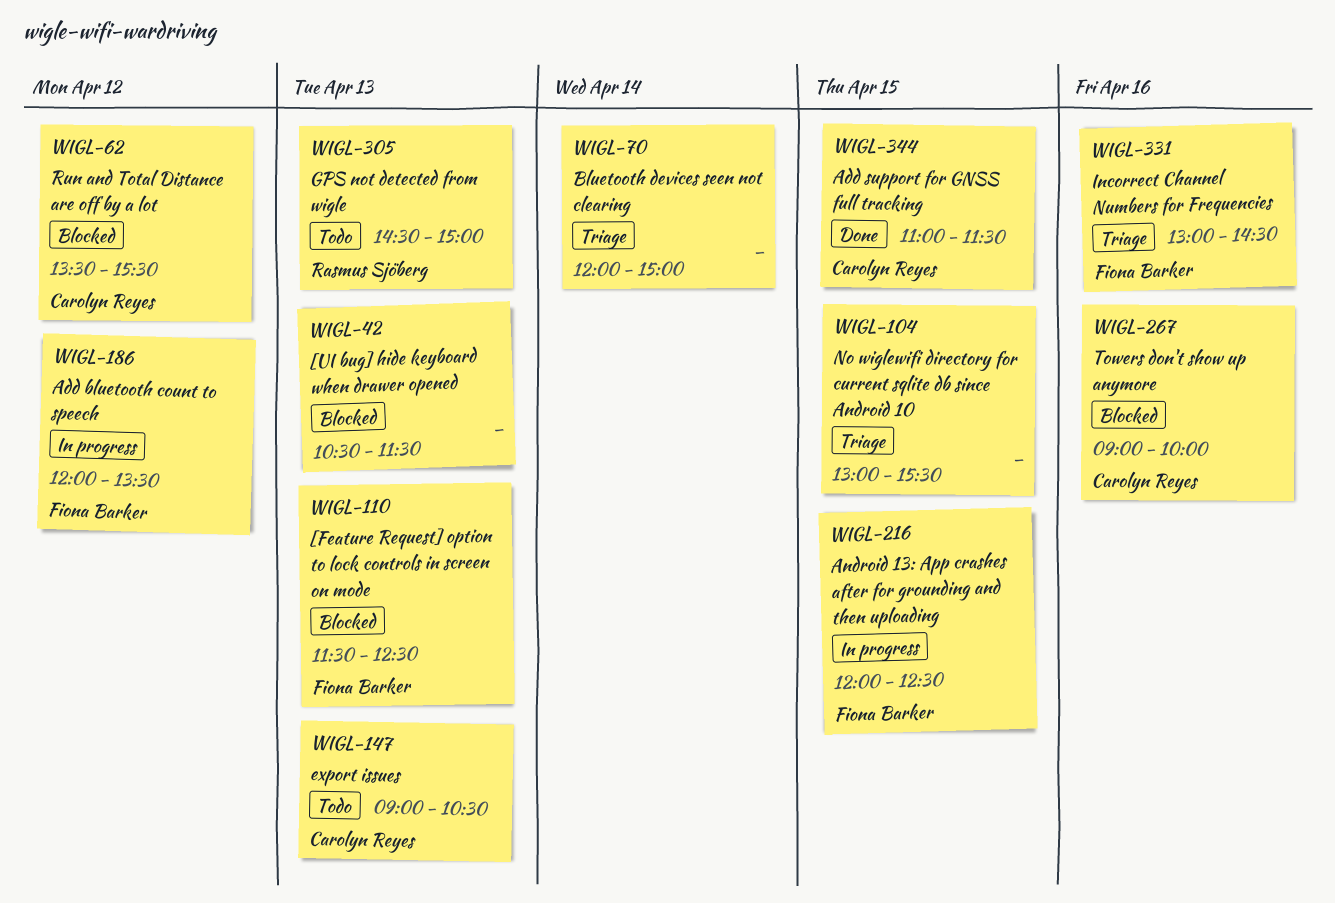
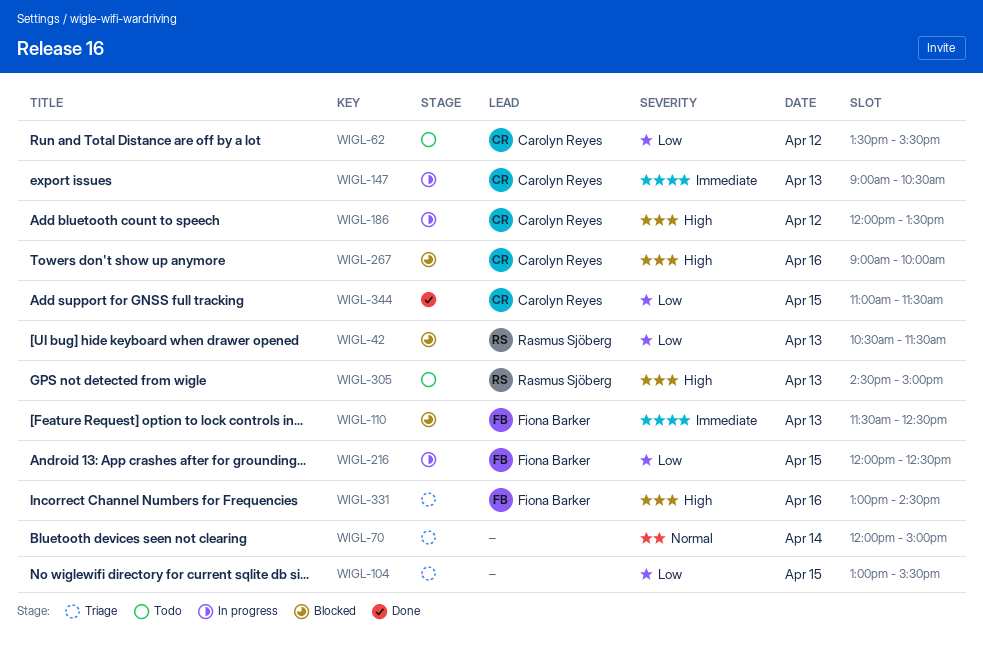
WIGL-42, owner: none -> Rasmus Sjöberg
WIGL-62, status: Blocked -> Todo
WIGL-147, status: Todo -> In progress
WIGL-186, owner: Fiona Barker -> Carolyn Reyes

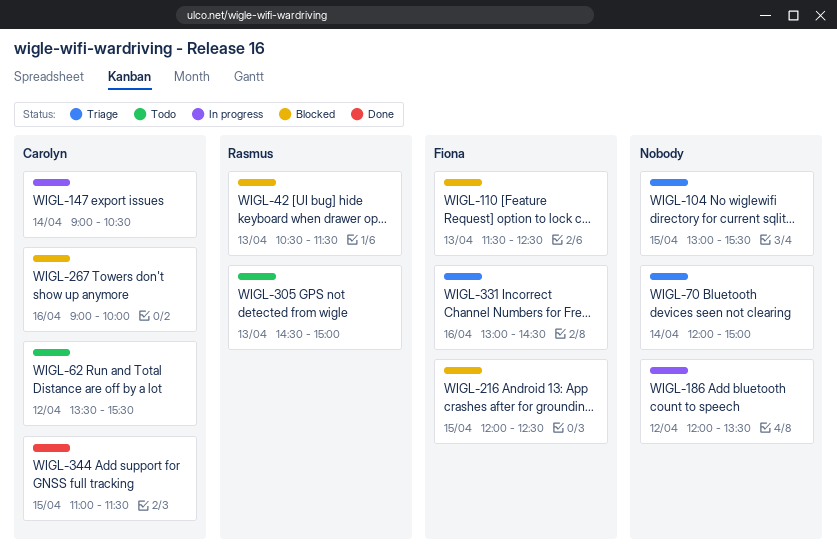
WIGL-147, day: Apr 13 -> Apr 14
WIGL-186, owner: Carolyn Reyes -> none
WIGL-216, status: In progress -> Blocked

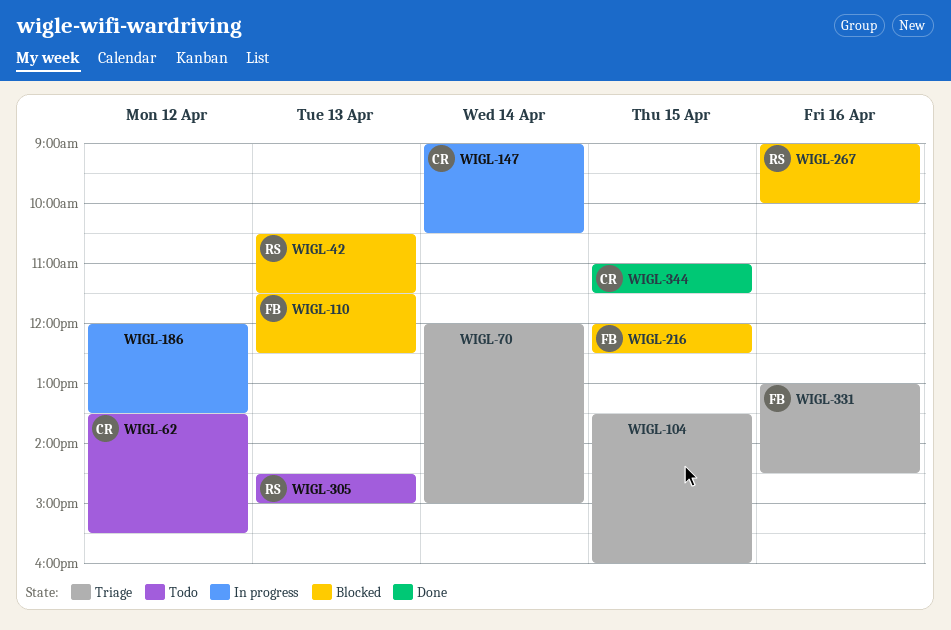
WIGL-104, begins: 13:00 -> 13:30
WIGL-104, ends: 15:30 -> 16:00
WIGL-267, owner: Carolyn -> Rasmus

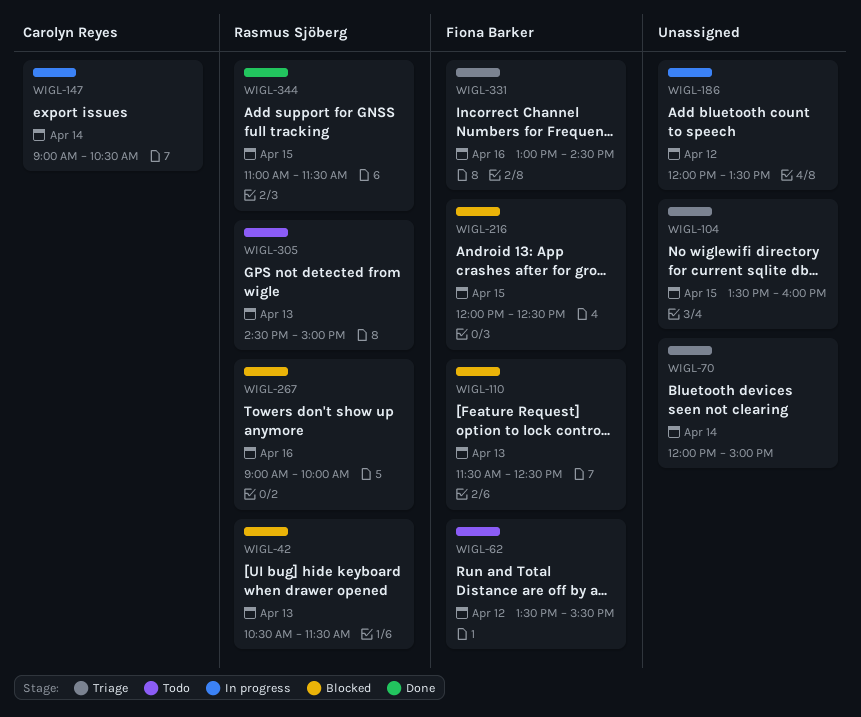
WIGL-62, owner: Carolyn Reyes -> Fiona Barker
WIGL-344, owner: Carolyn Reyes -> Rasmus Sjöberg

